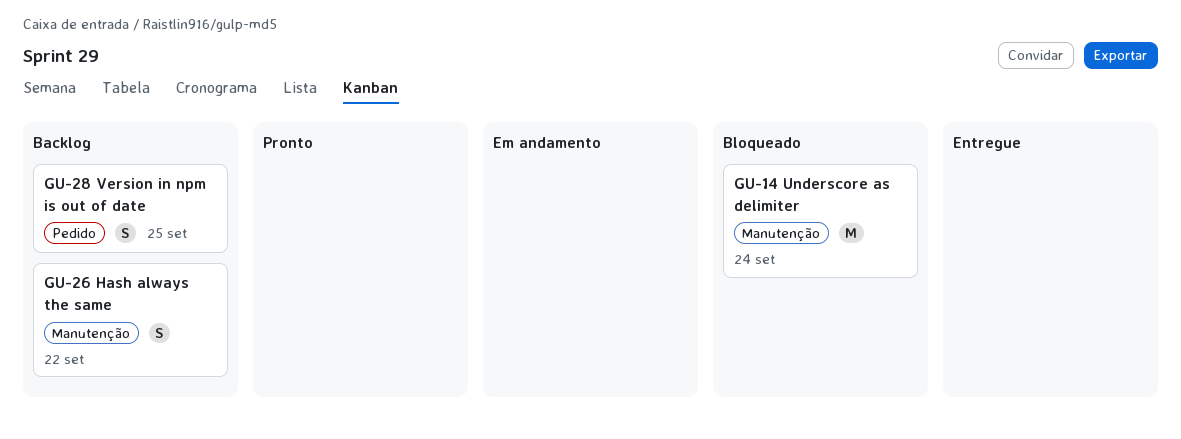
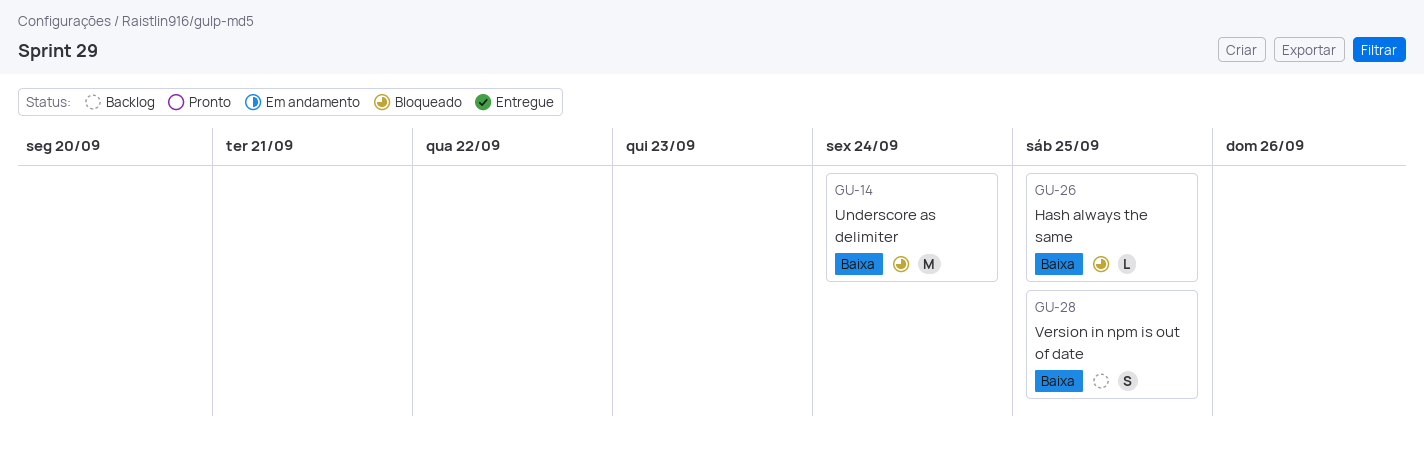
GU-26, status: Backlog -> Bloqueado
GU-26, estimate: S -> L
GU-26, due: Sep 22 -> Sep 25

